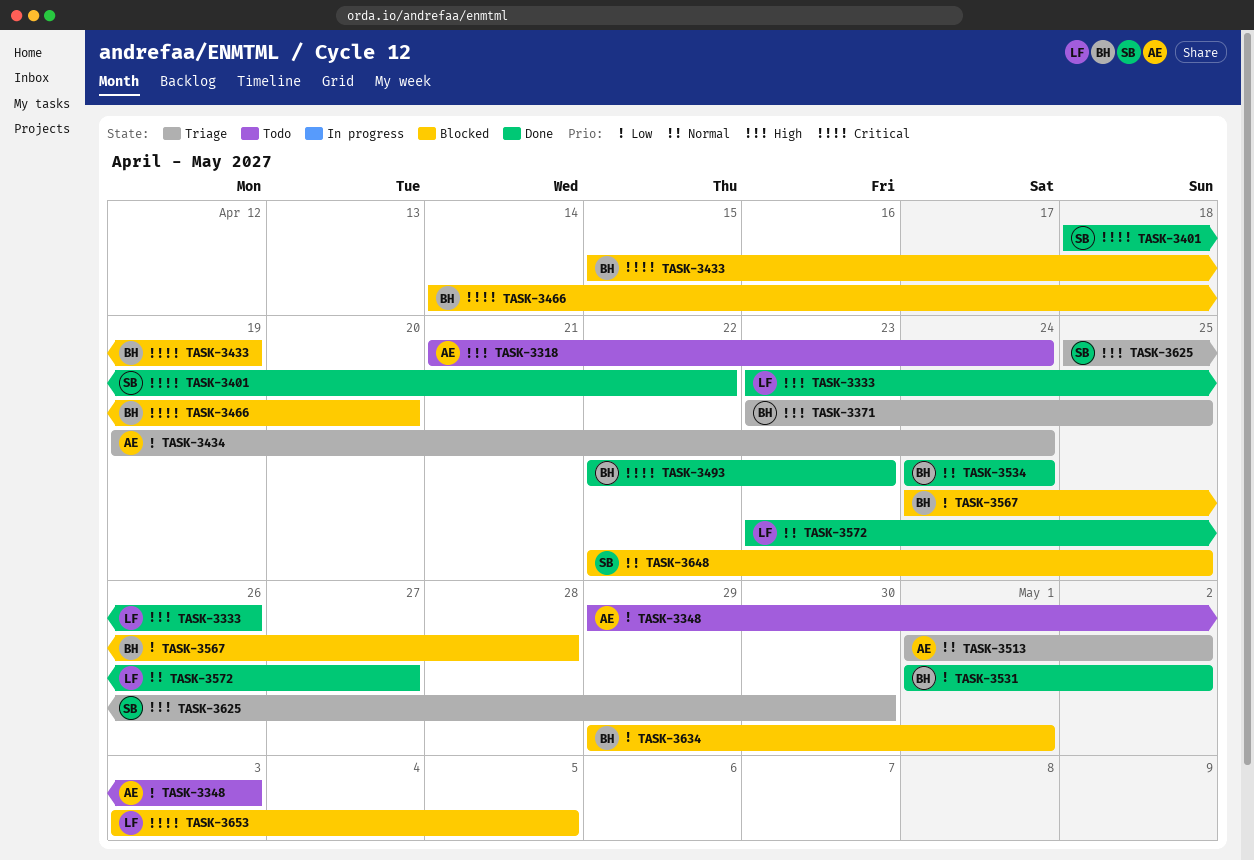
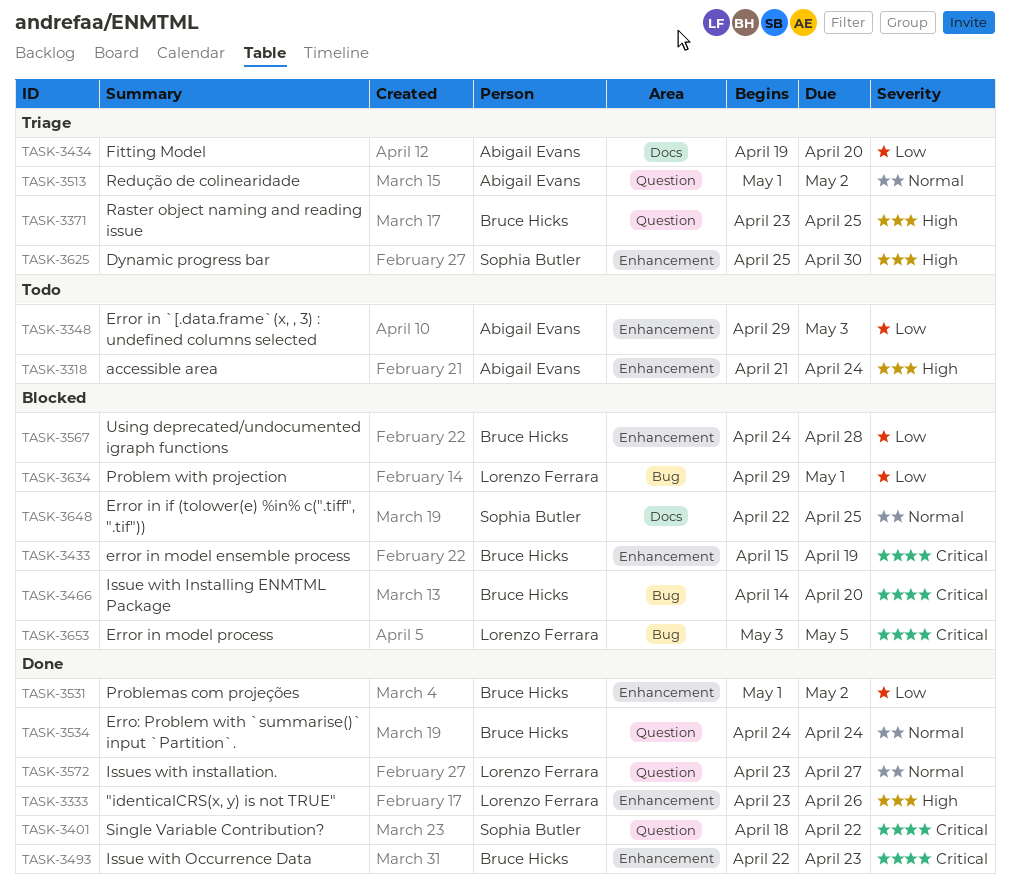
TASK-3434, due: Apr 24 -> Apr 20
TASK-3634, owner: Bruce Hicks -> Lorenzo Ferrara

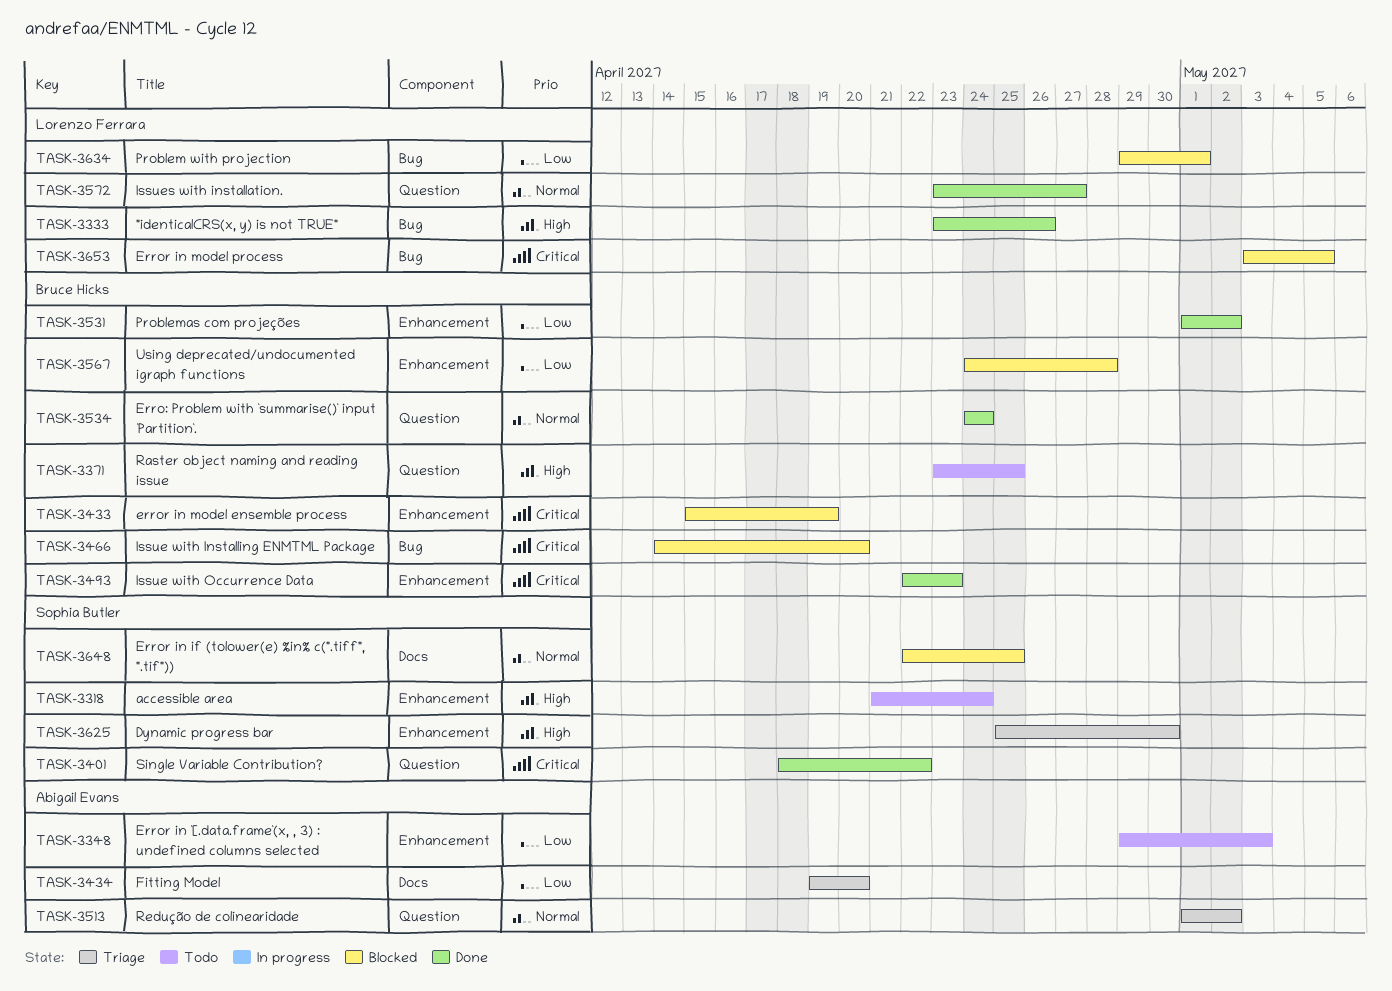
TASK-3318, owner: Abigail Evans -> Sophia Butler
TASK-3333, label: Enhancement -> Bug
TASK-3371, status: Triage -> Todo

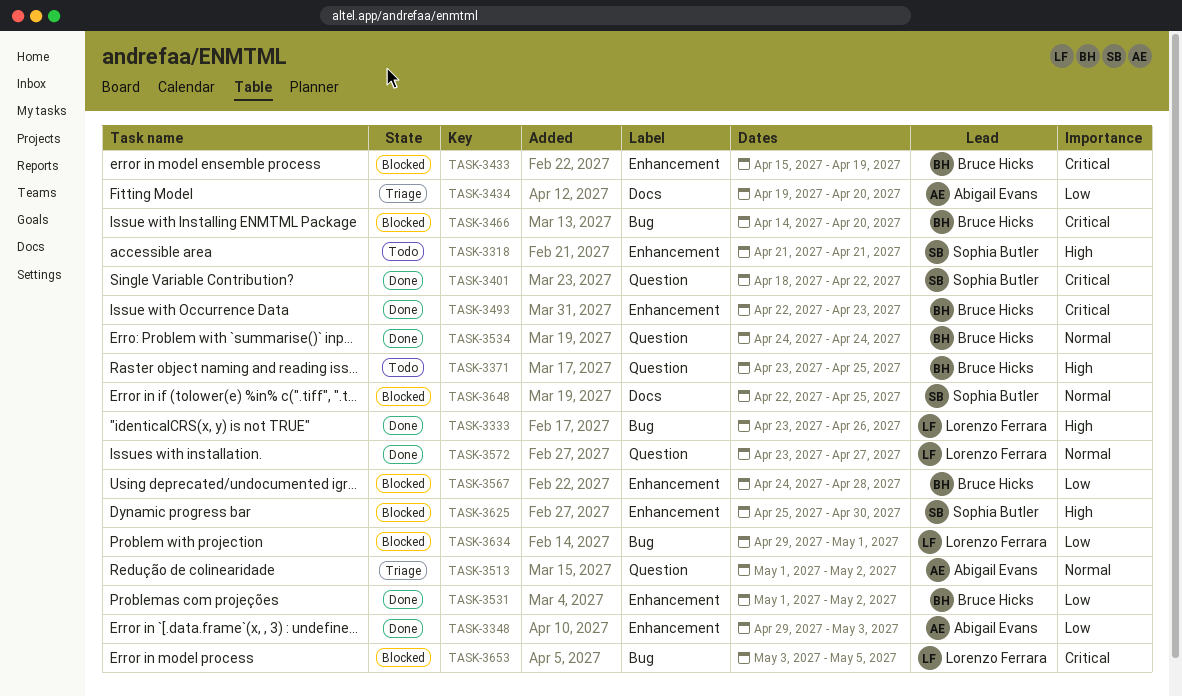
TASK-3318, due: Apr 24 -> Apr 21
TASK-3348, status: Todo -> Done
TASK-3625, status: Triage -> Blocked

